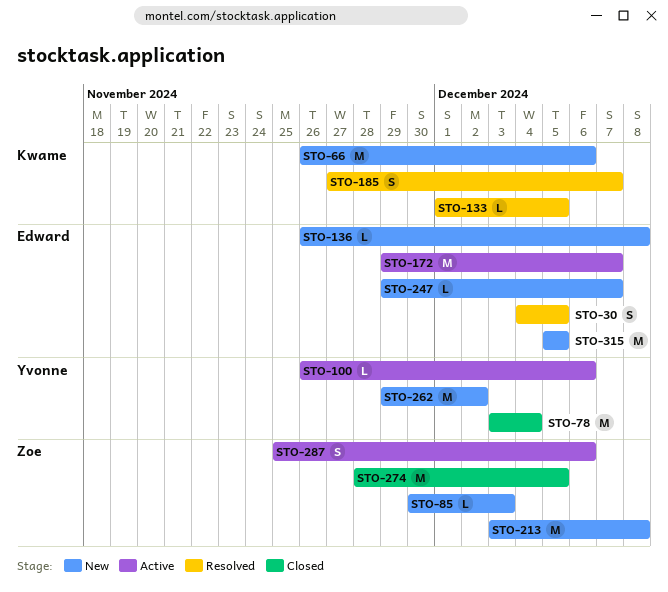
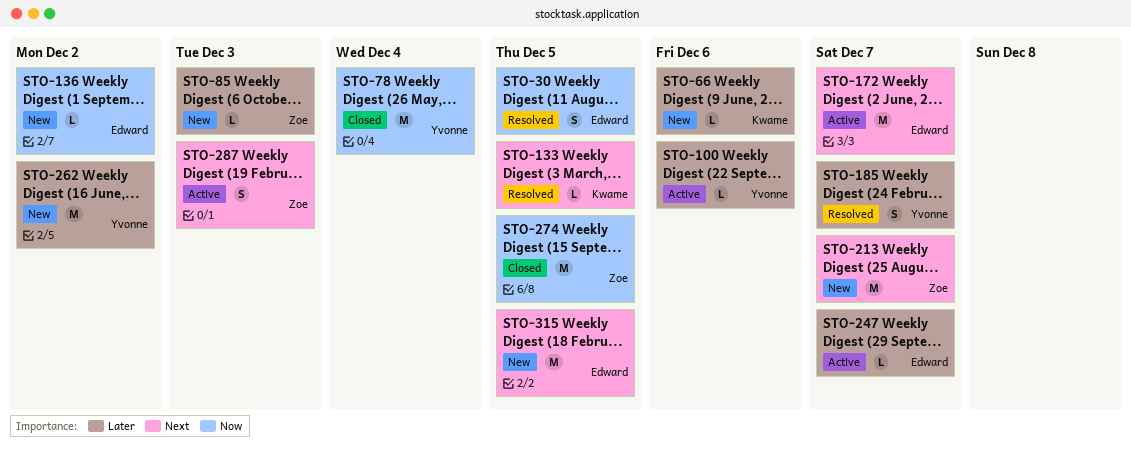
STO-66, estimate: M -> L
STO-136, due: Dec 8 -> Dec 2
STO-185, owner: Kwame -> Yvonne
STO-213, due: Dec 8 -> Dec 7
STO-247, status: New -> Active
STO-287, due: Dec 6 -> Dec 3

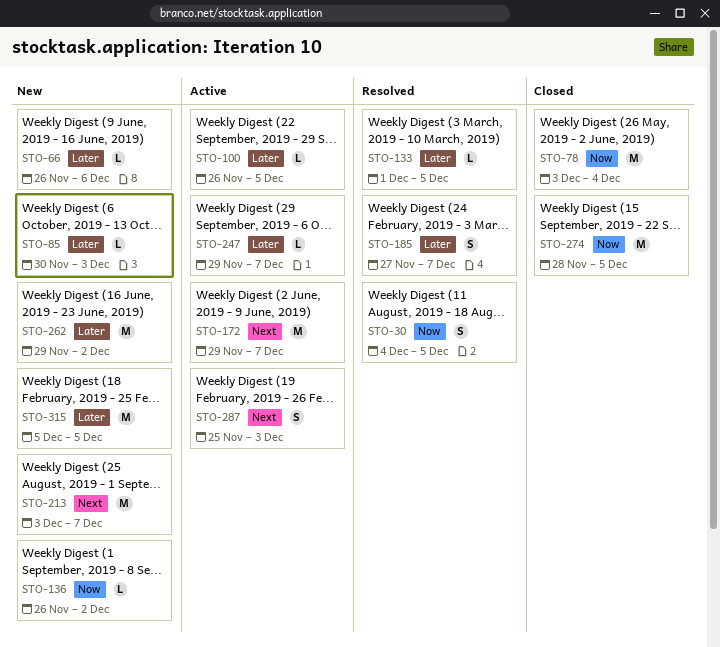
STO-100, due: Dec 6 -> Dec 5
STO-133, priority: Next -> Later
STO-315, priority: Next -> Later

